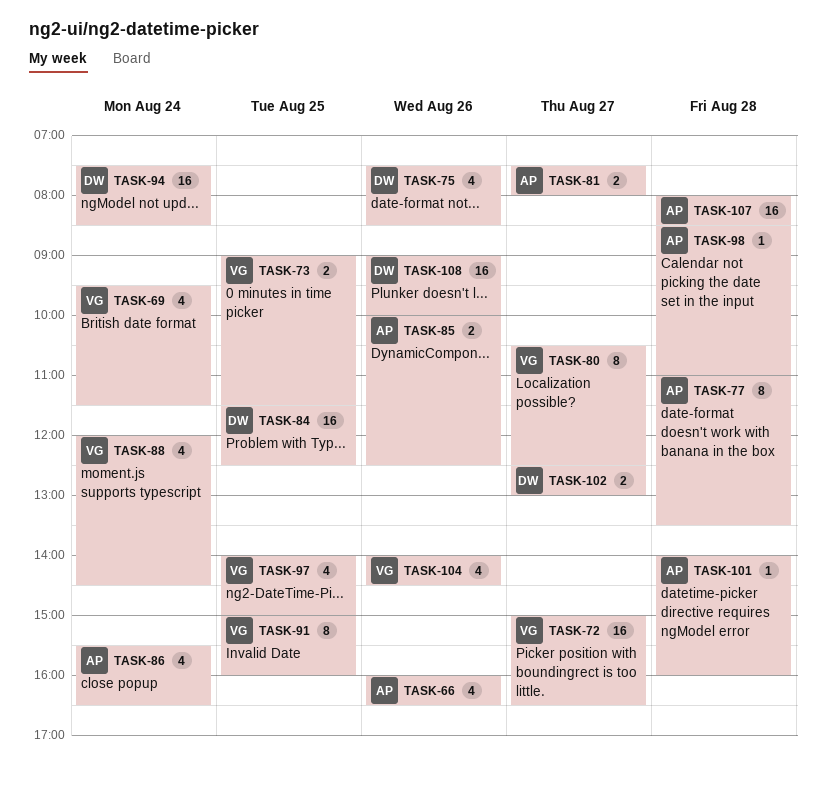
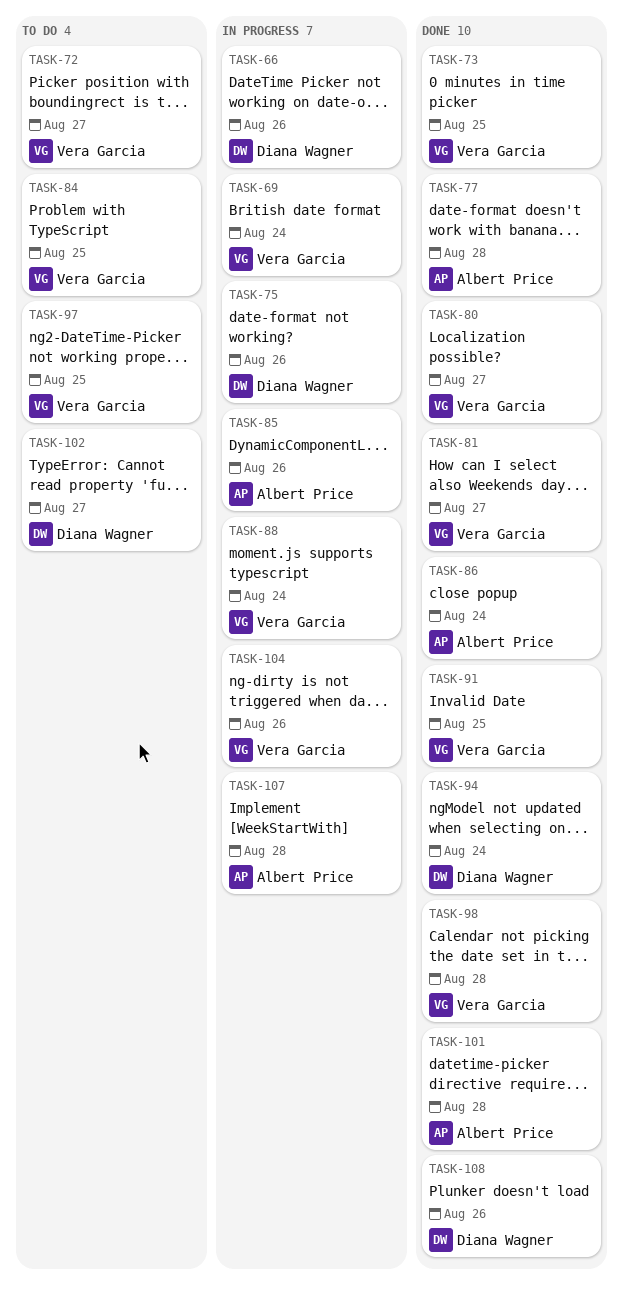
TASK-66, owner: Albert Price -> Diana Wagner
TASK-81, owner: Albert Price -> Vera Garcia
TASK-84, owner: Diana Wagner -> Vera Garcia
TASK-98, owner: Albert Price -> Vera Garcia

